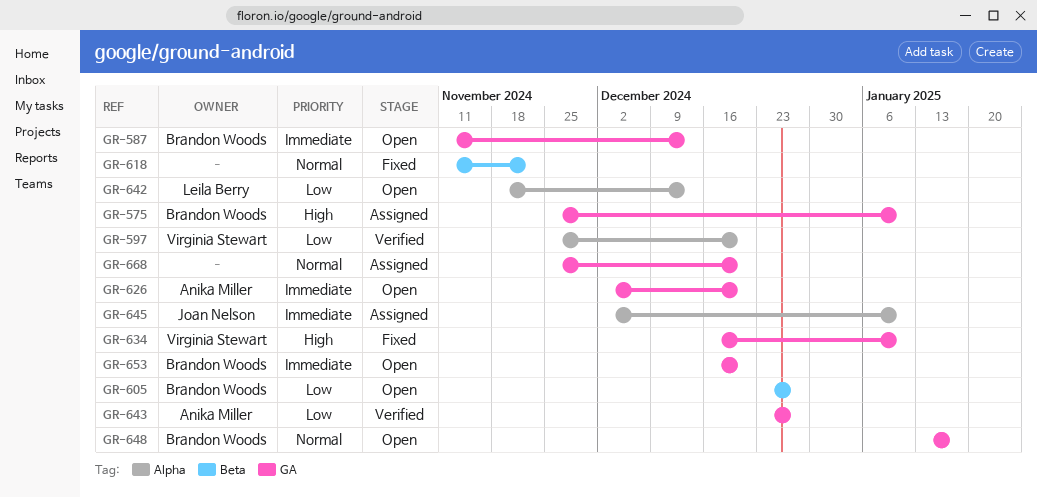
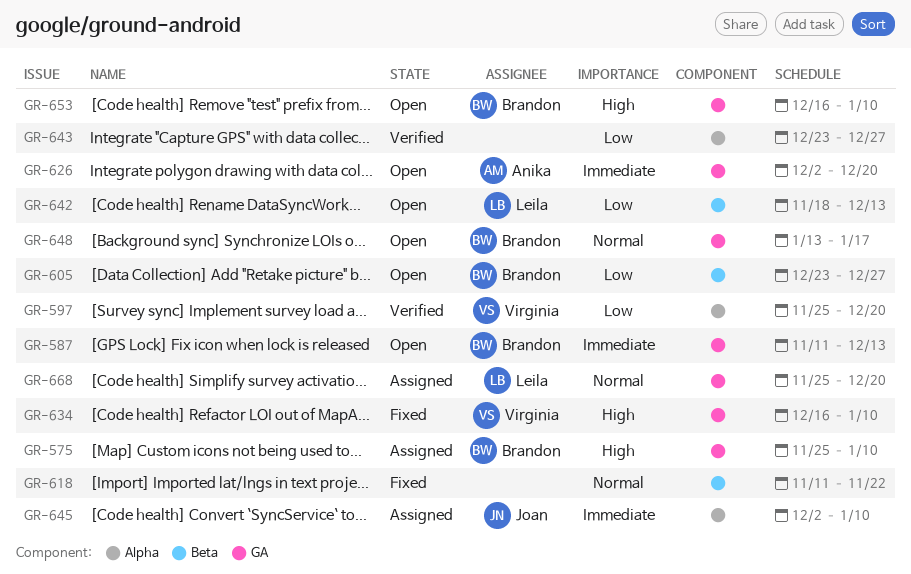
GR-642, label: Alpha -> Beta
GR-643, owner: Anika Miller -> none
GR-643, label: GA -> Alpha
GR-653, priority: Immediate -> High
GR-653, due: Dec 20 -> Jan 10
GR-668, owner: none -> Leila Berry

